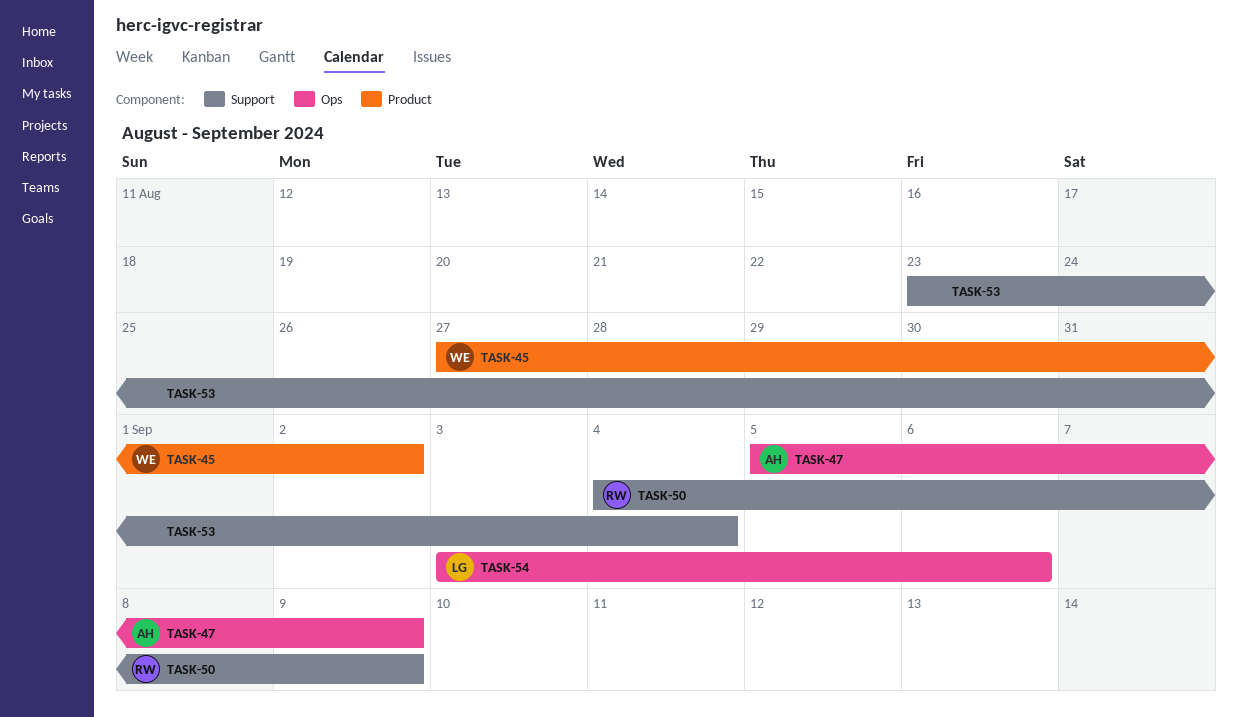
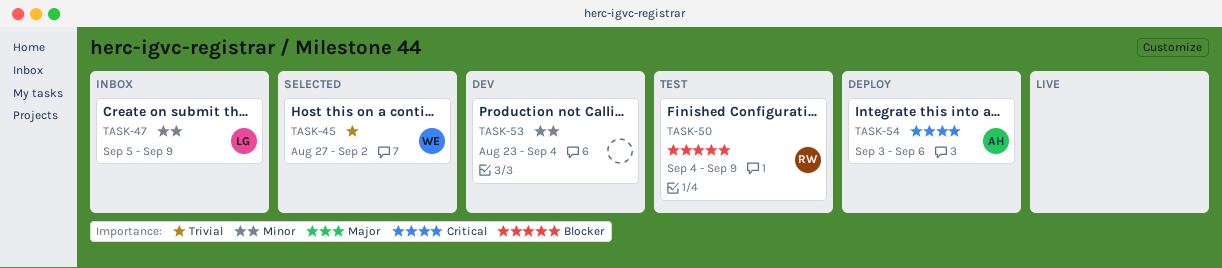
TASK-47, owner: AH -> LG
TASK-54, owner: LG -> AH

